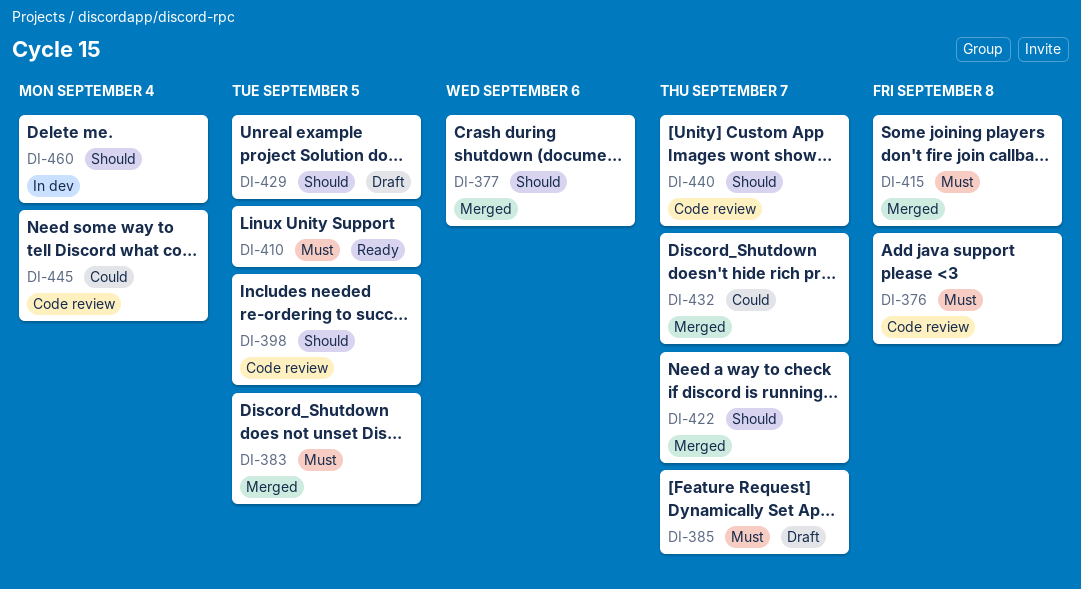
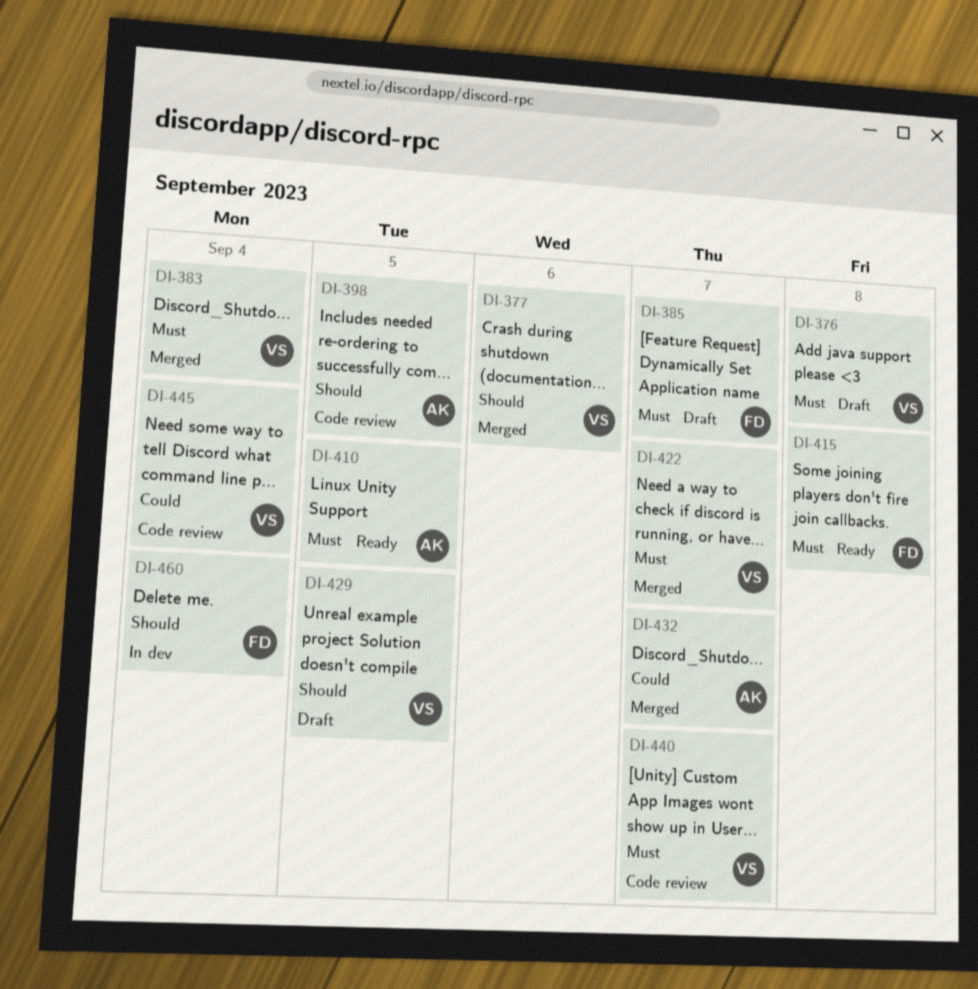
DI-376, status: Code review -> Draft
DI-383, due: Sep 5 -> Sep 4
DI-415, status: Merged -> Ready
DI-422, priority: Should -> Must
DI-440, priority: Should -> Must

